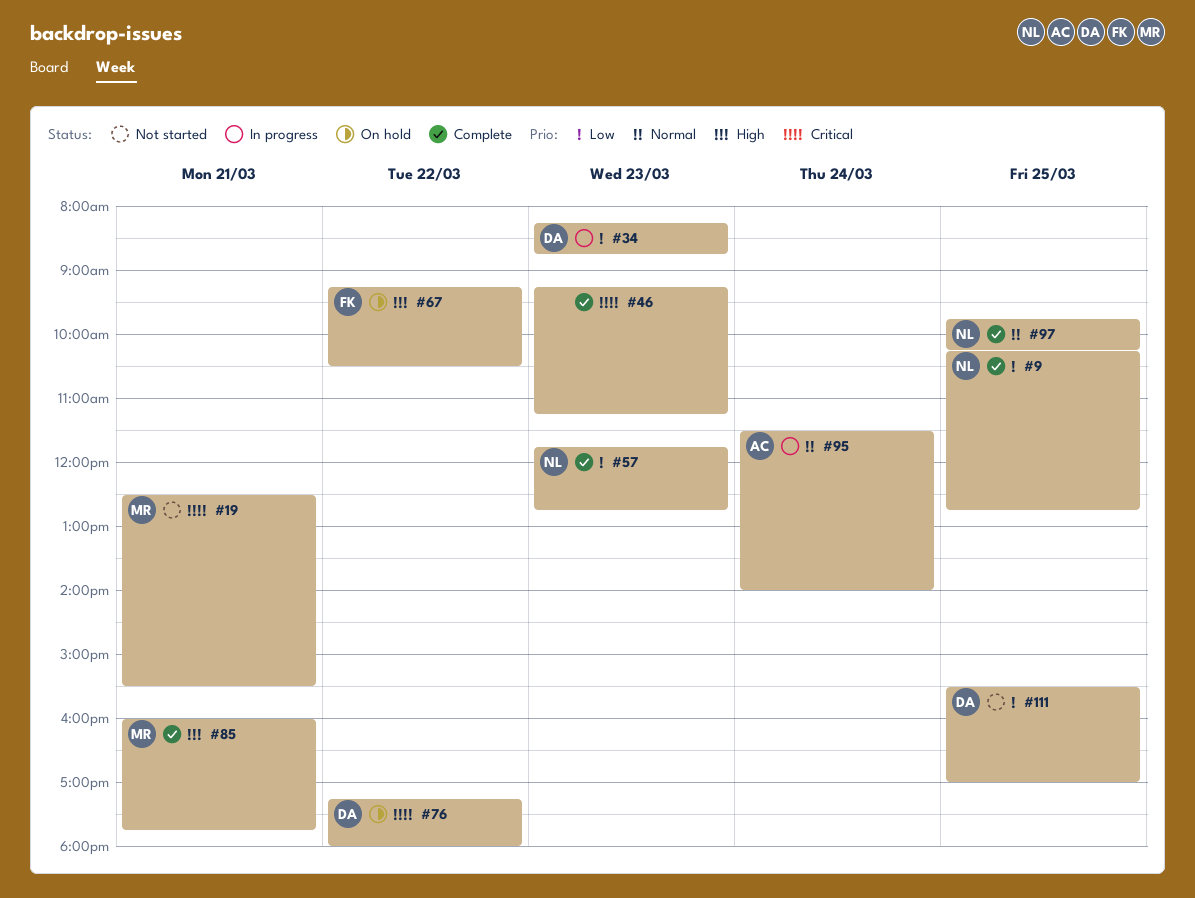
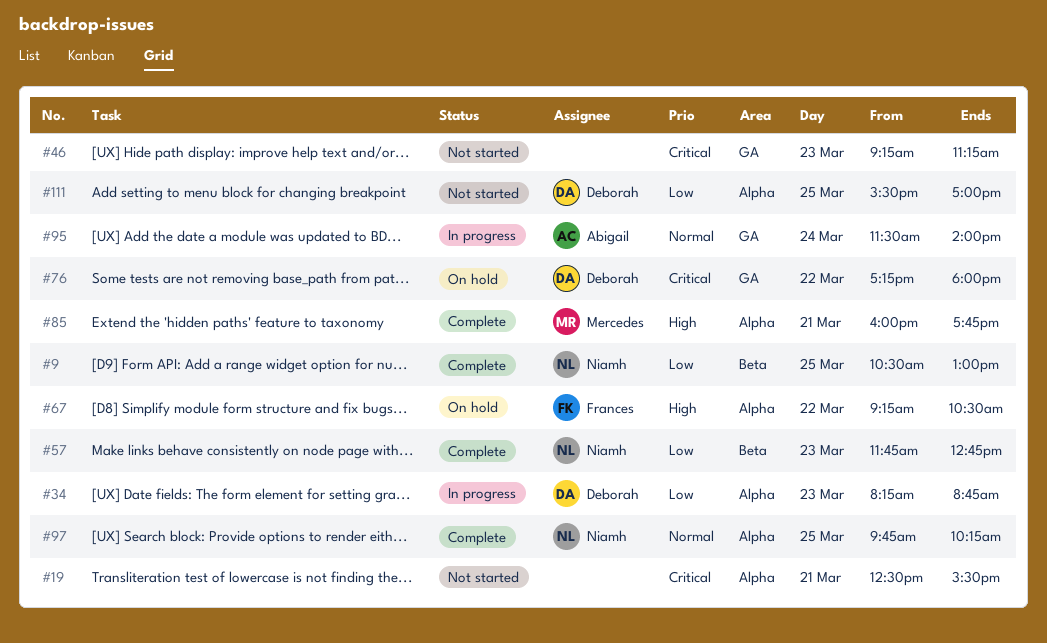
#9, begins: 10:15 -> 10:30
#9, ends: 12:45 -> 13:00
#19, owner: Mercedes -> none
#46, status: Complete -> Not started

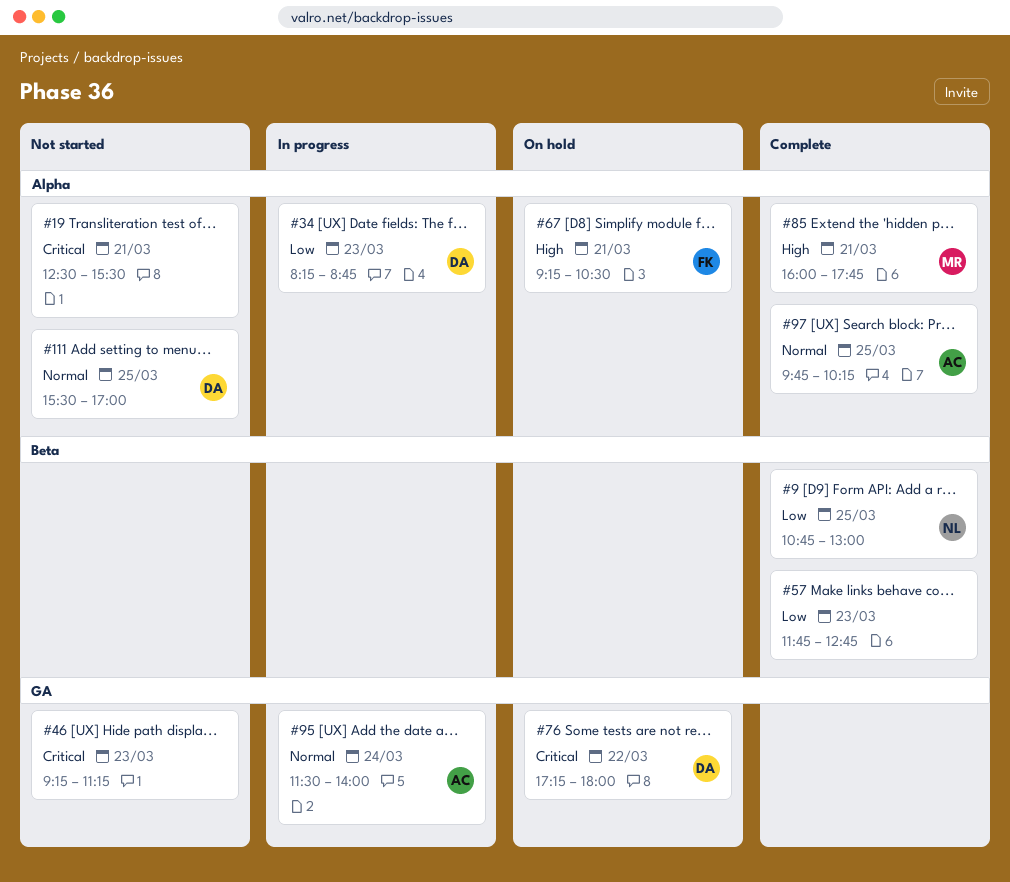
#9, begins: 10:30 -> 10:45
#57, owner: Niamh -> none
#67, day: Mar 22 -> Mar 21
#97, owner: Niamh -> Abigail
#111, priority: Low -> Normal

